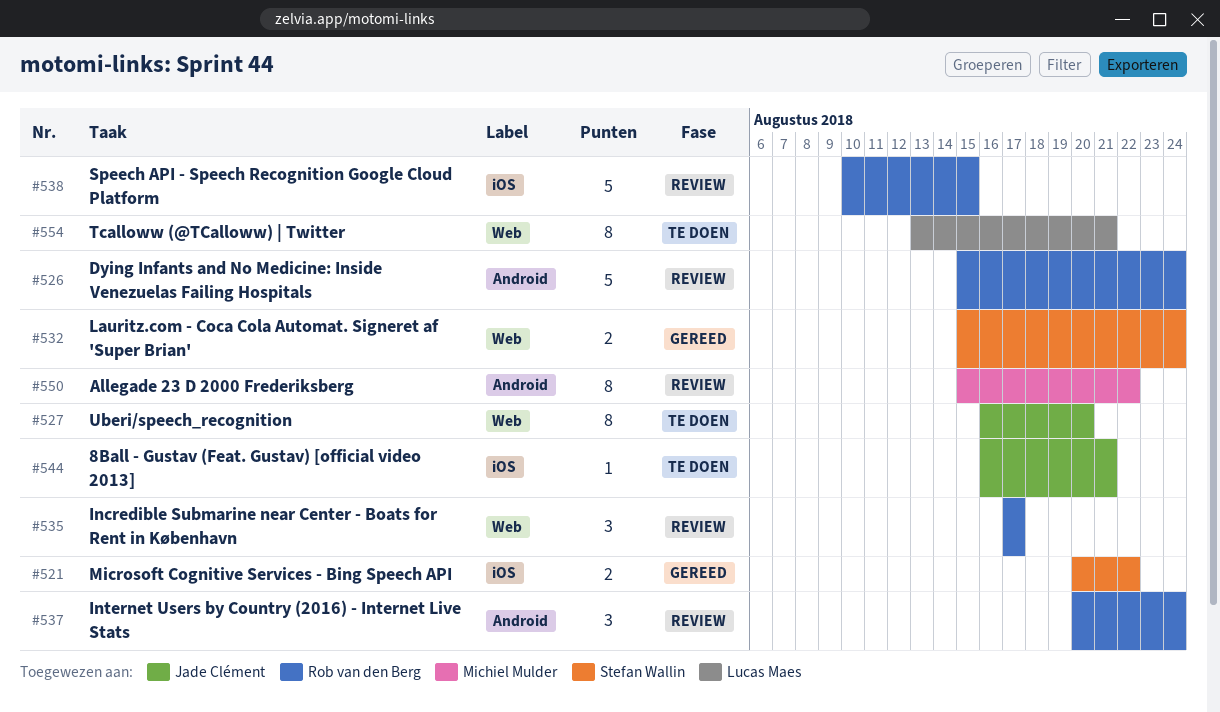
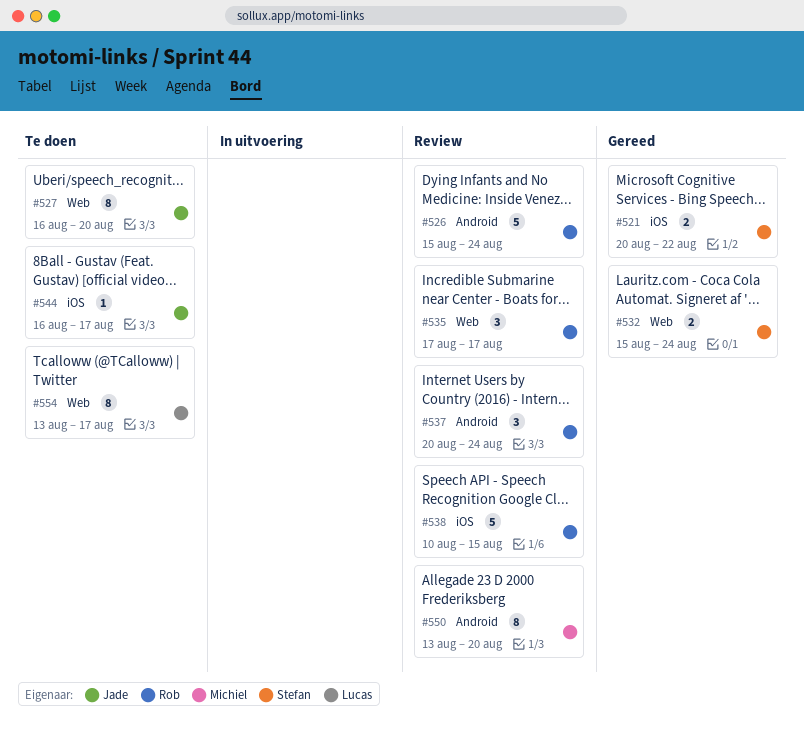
#544, due: Aug 21 -> Aug 17
#550, start: Aug 15 -> Aug 13
#550, due: Aug 22 -> Aug 20
#554, due: Aug 21 -> Aug 17

